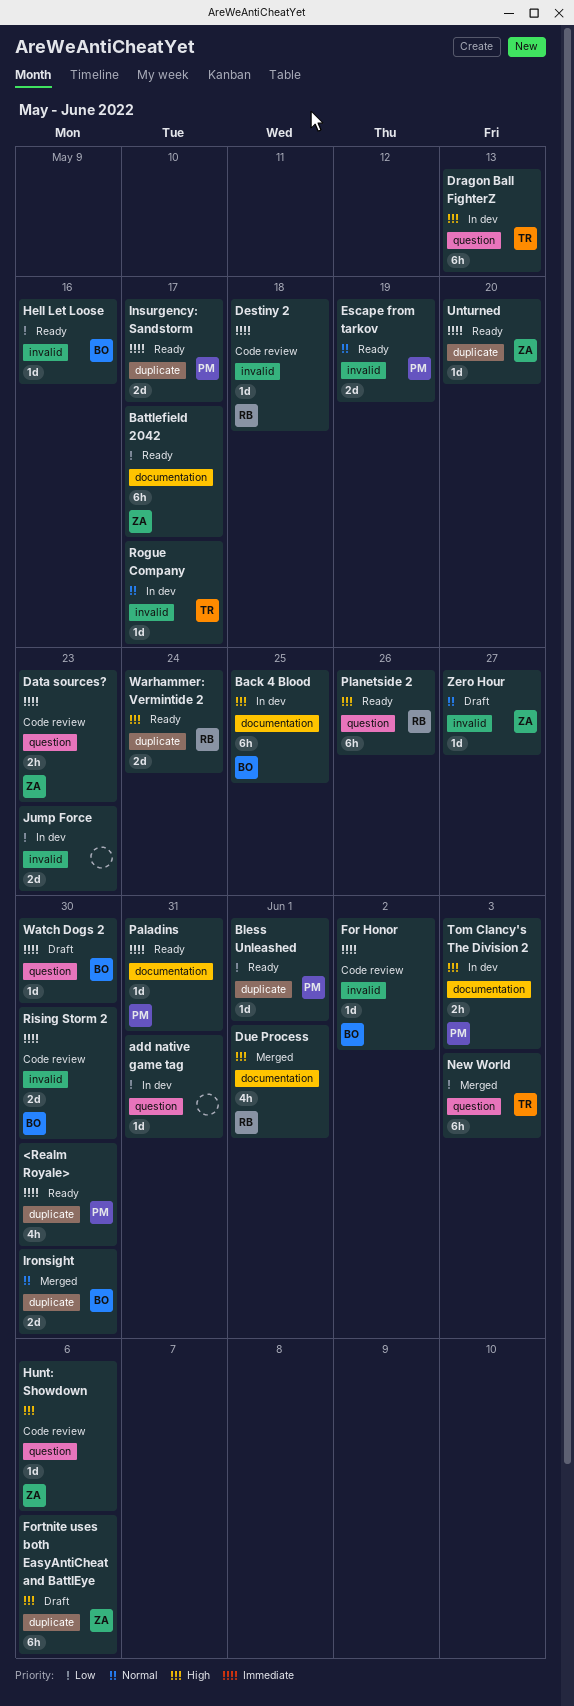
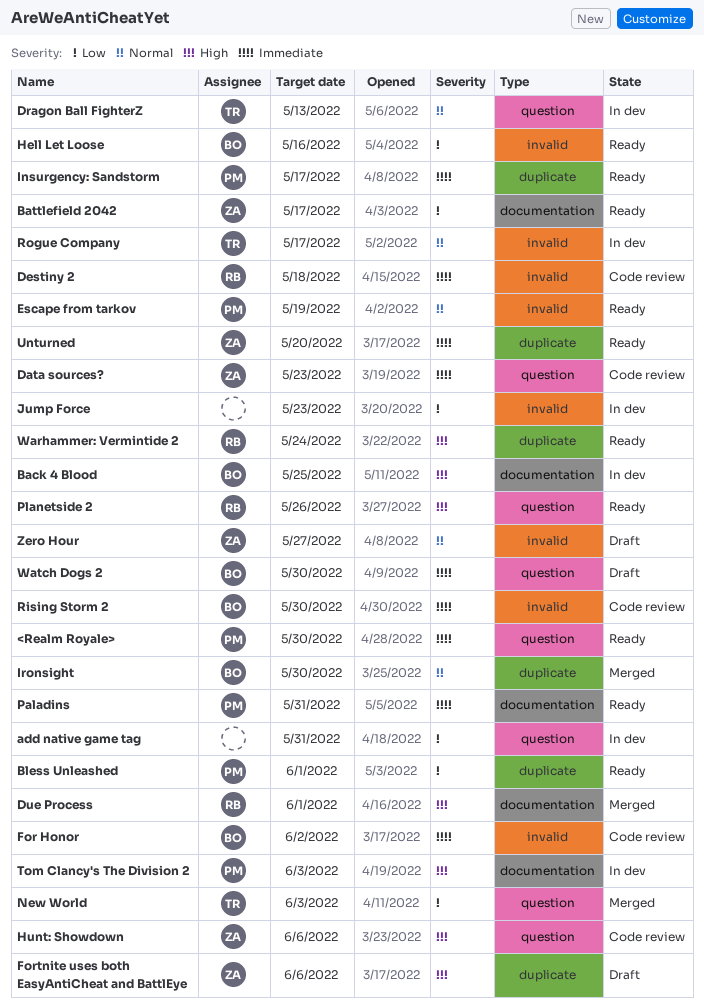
<Realm Royale>, label: duplicate -> question
Dragon Ball FighterZ, priority: High -> Normal

